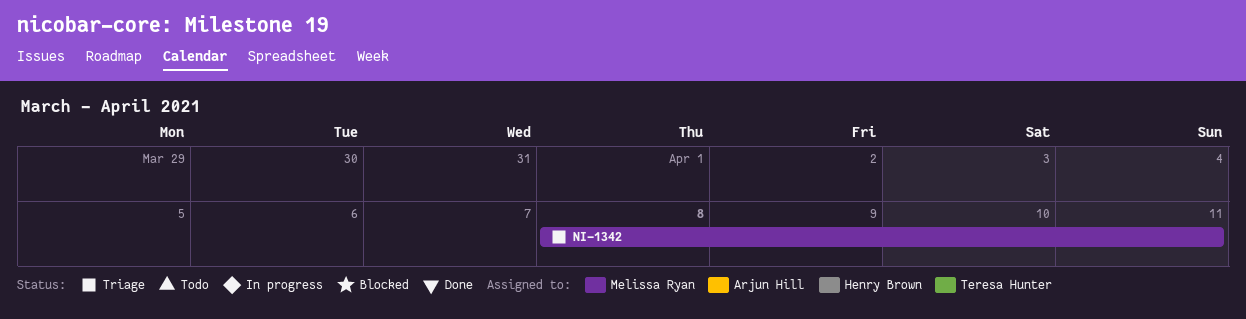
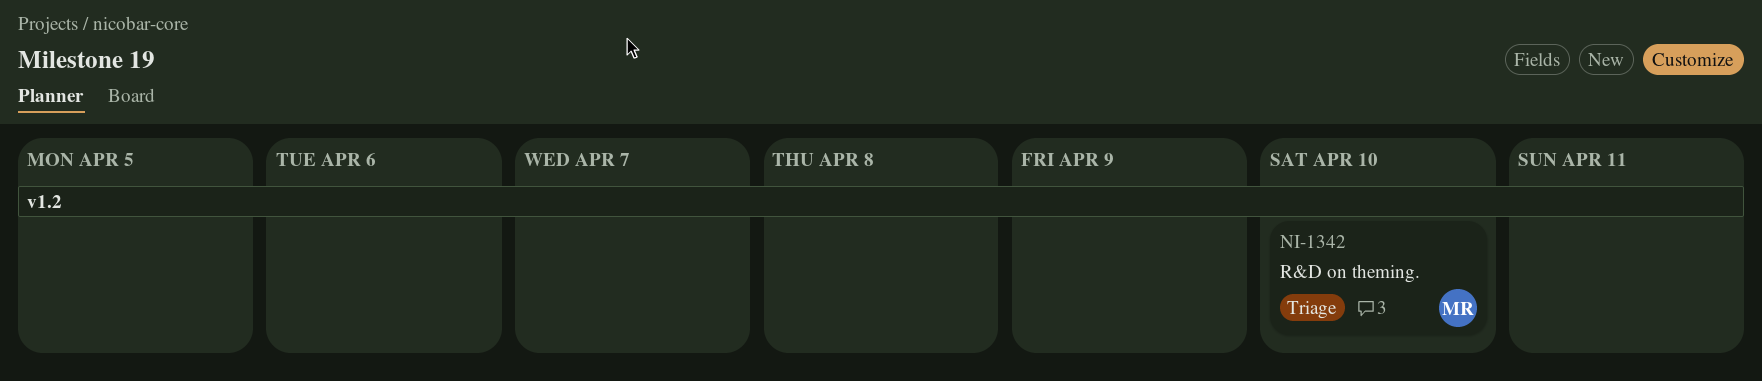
NI-1342, due: Apr 11 -> Apr 10

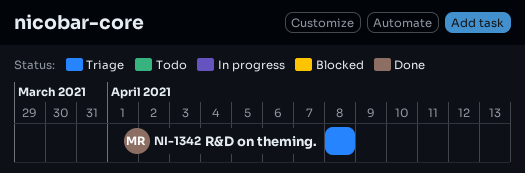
NI-1342, due: Apr 10 -> Apr 8

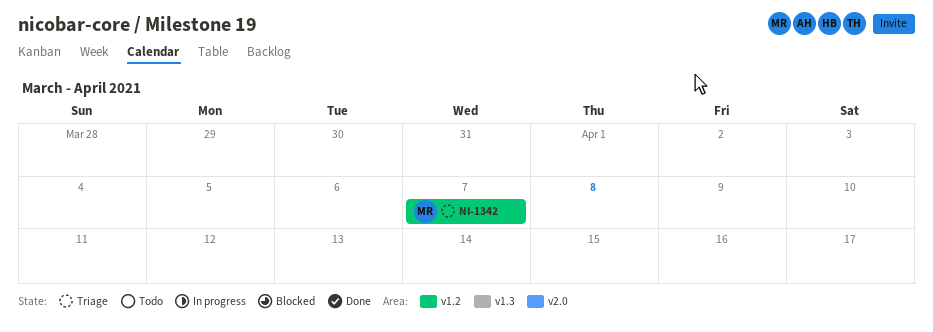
NI-1342, start: Apr 8 -> Apr 7
NI-1342, due: Apr 8 -> Apr 7

